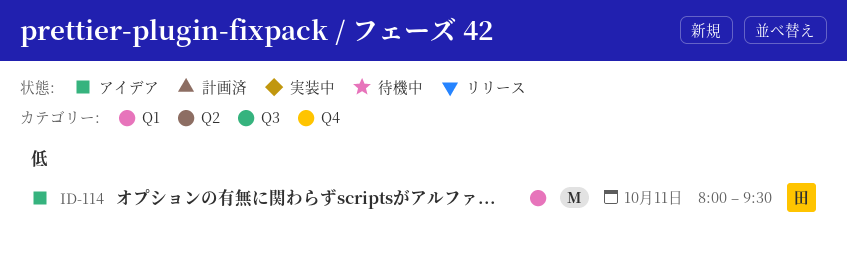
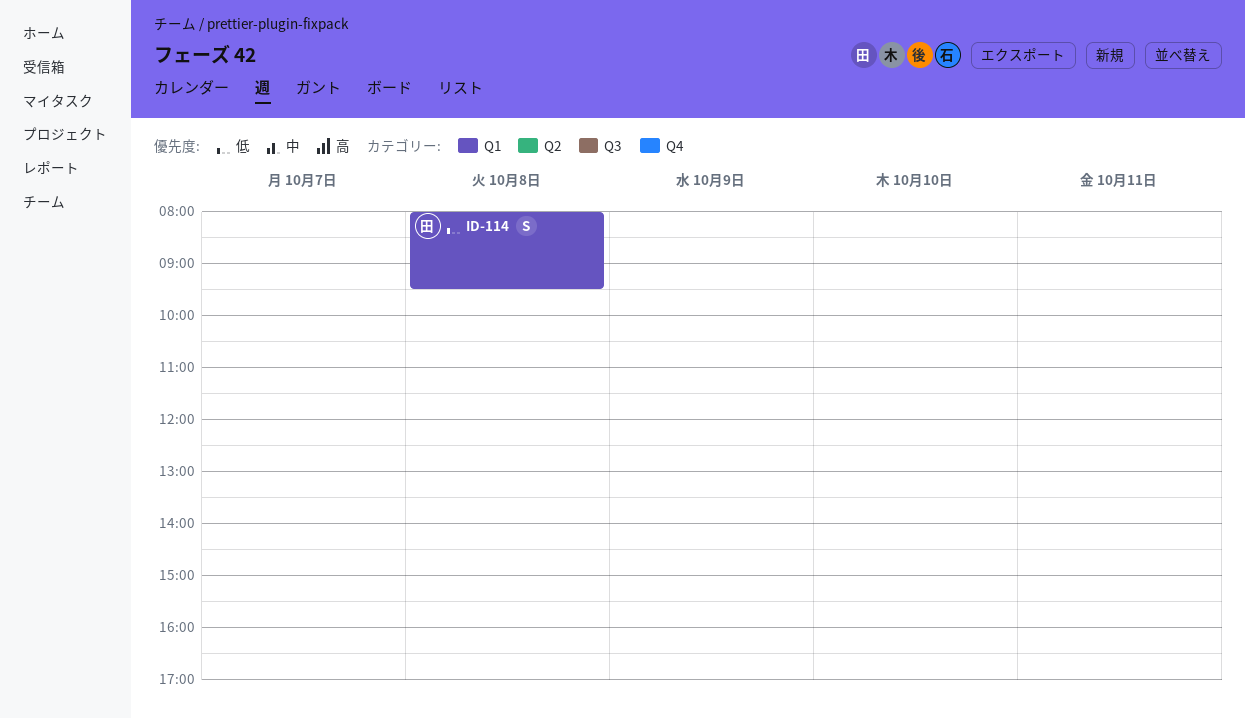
ID-114, estimate: M -> S
ID-114, day: Oct 11 -> Oct 8

